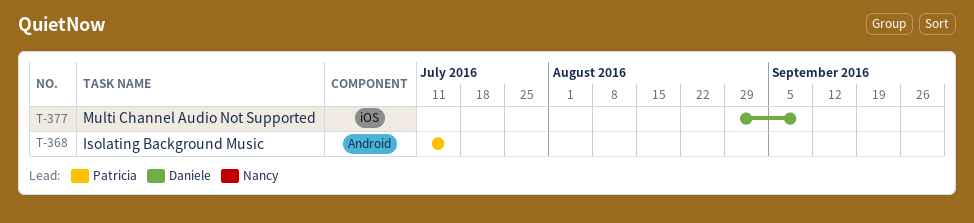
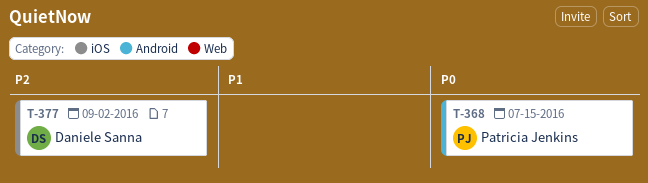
T-377, due: Sep 9 -> Sep 2

